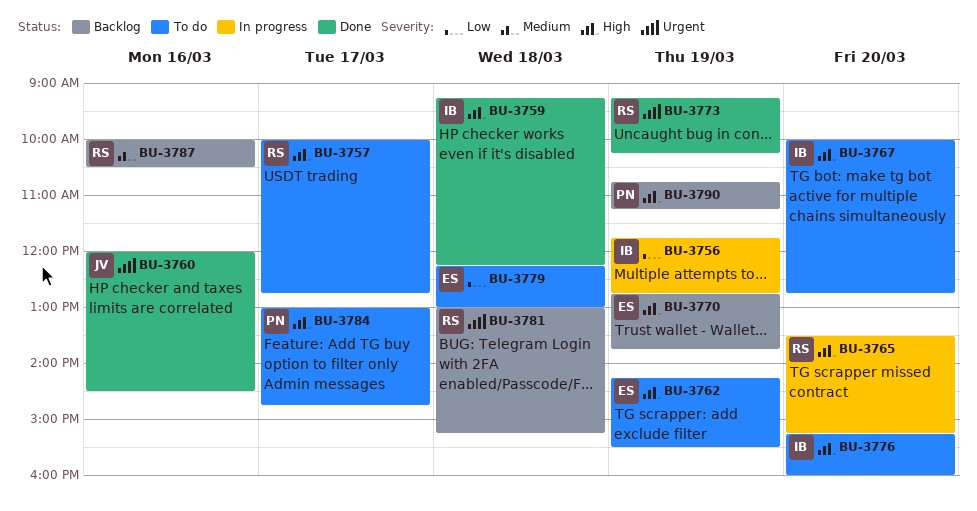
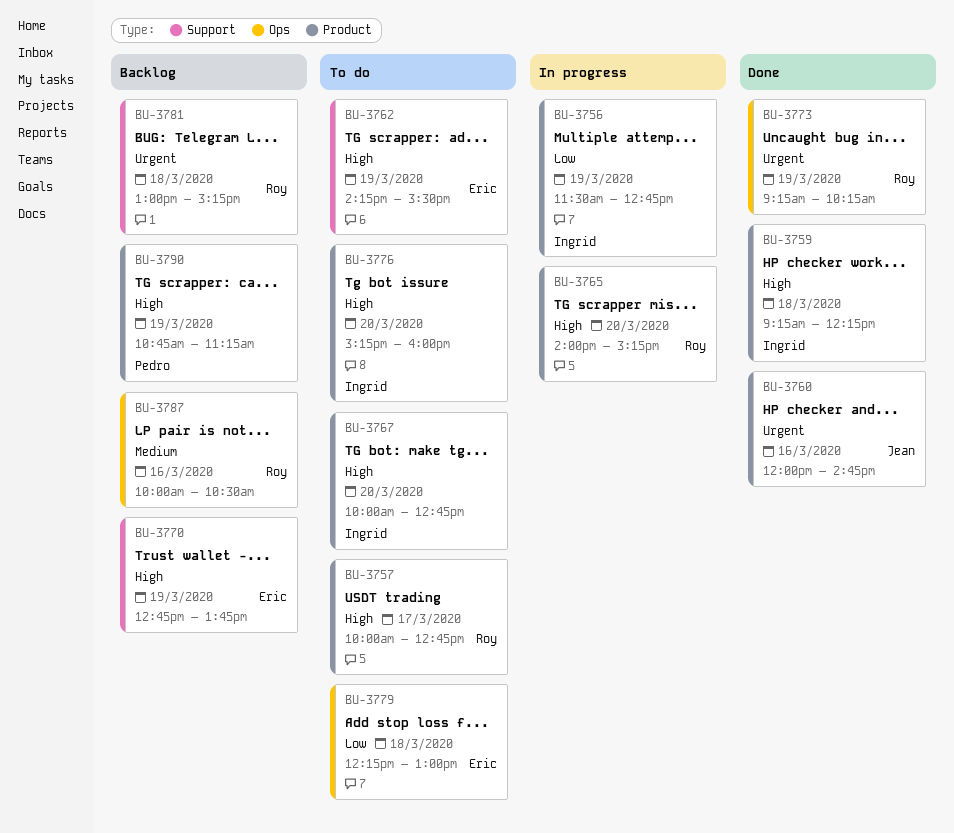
BU-3756, begins: 11:45 -> 11:30
BU-3760, ends: 14:30 -> 14:45
BU-3765, begins: 13:30 -> 14:00
BU-3784: present -> none

